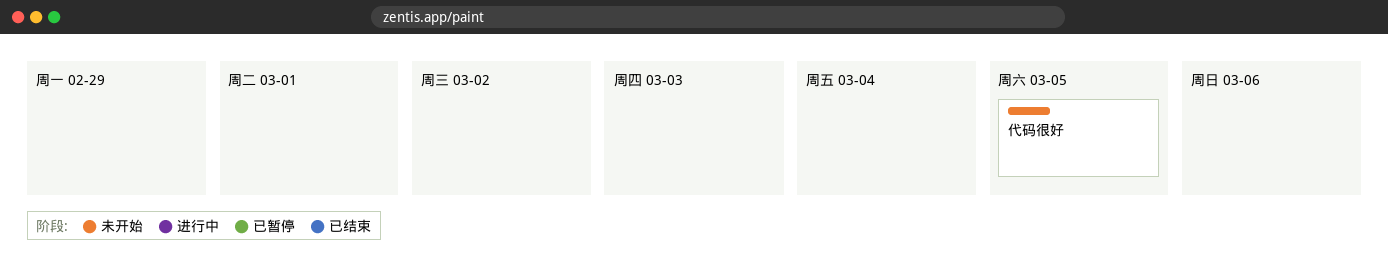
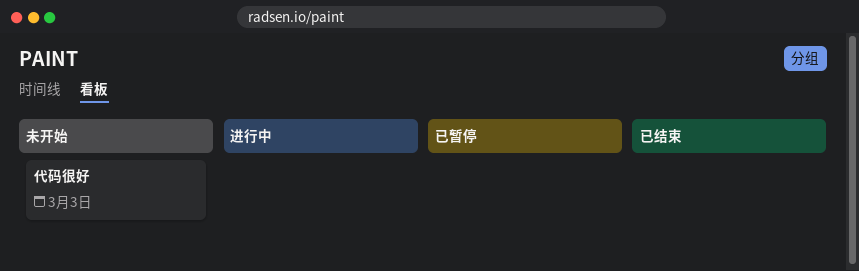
代码很好, due: Mar 5 -> Mar 3

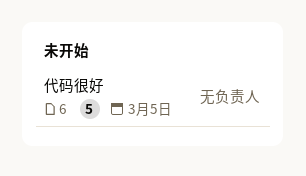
代码很好, due: Mar 3 -> Mar 5

